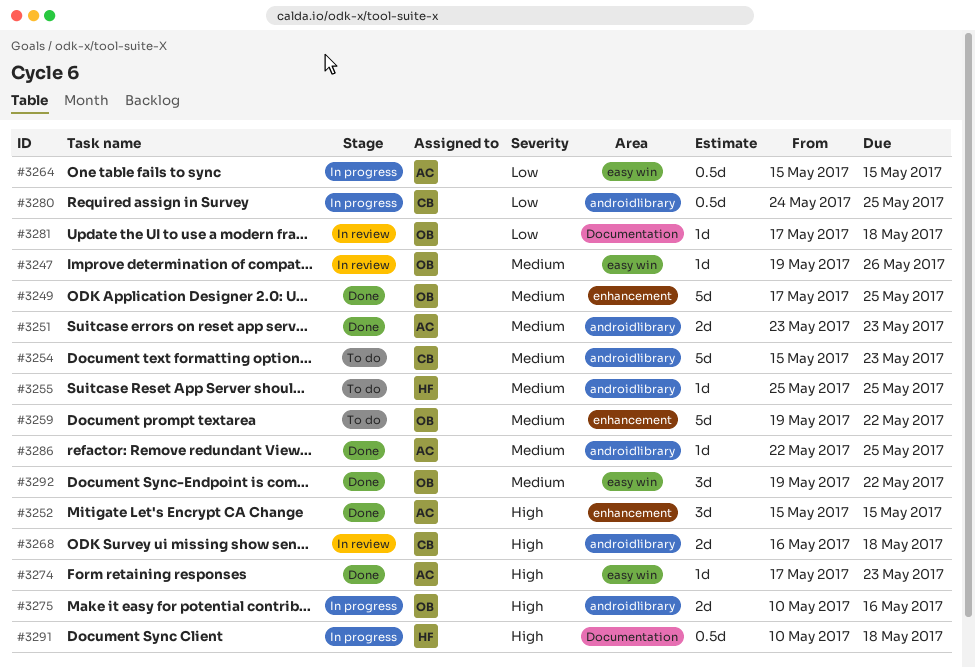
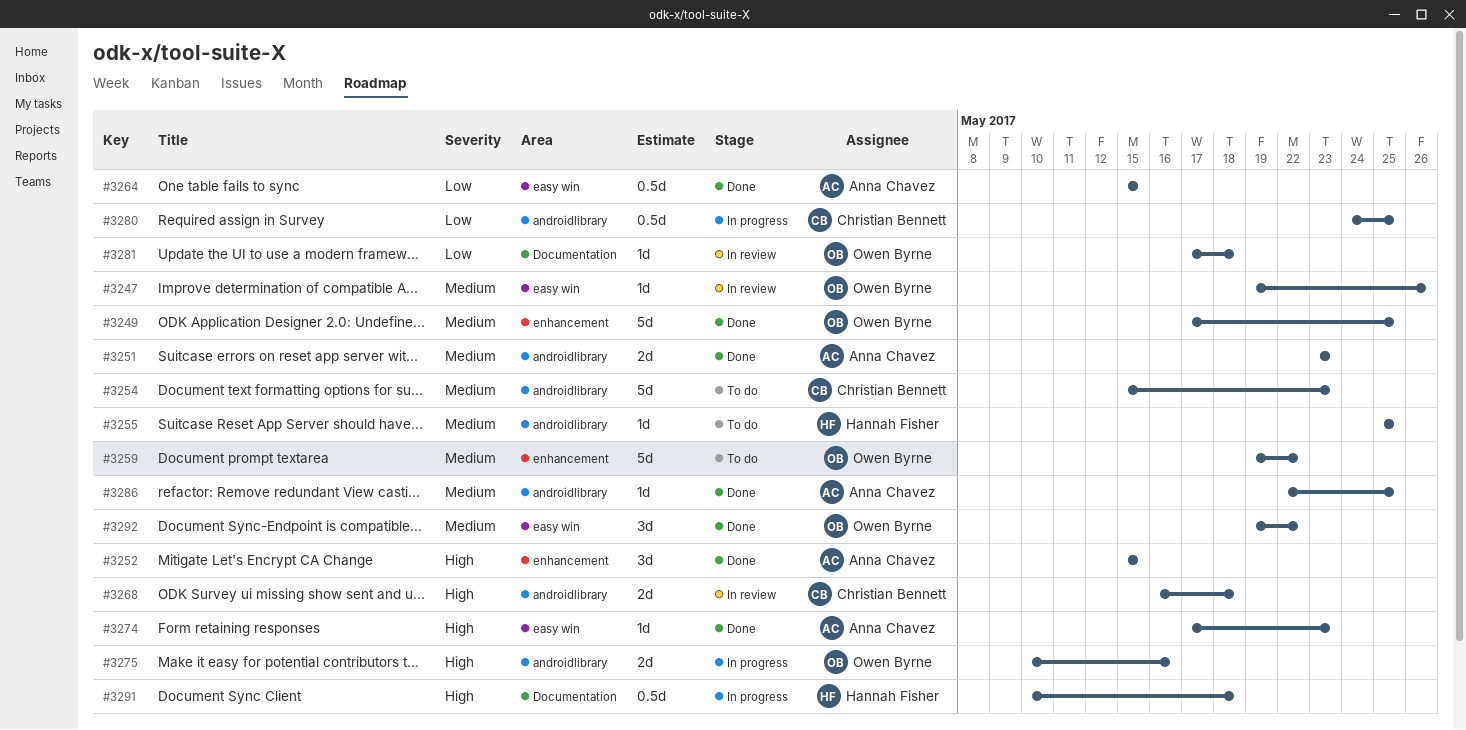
#3264, status: In progress -> Done

